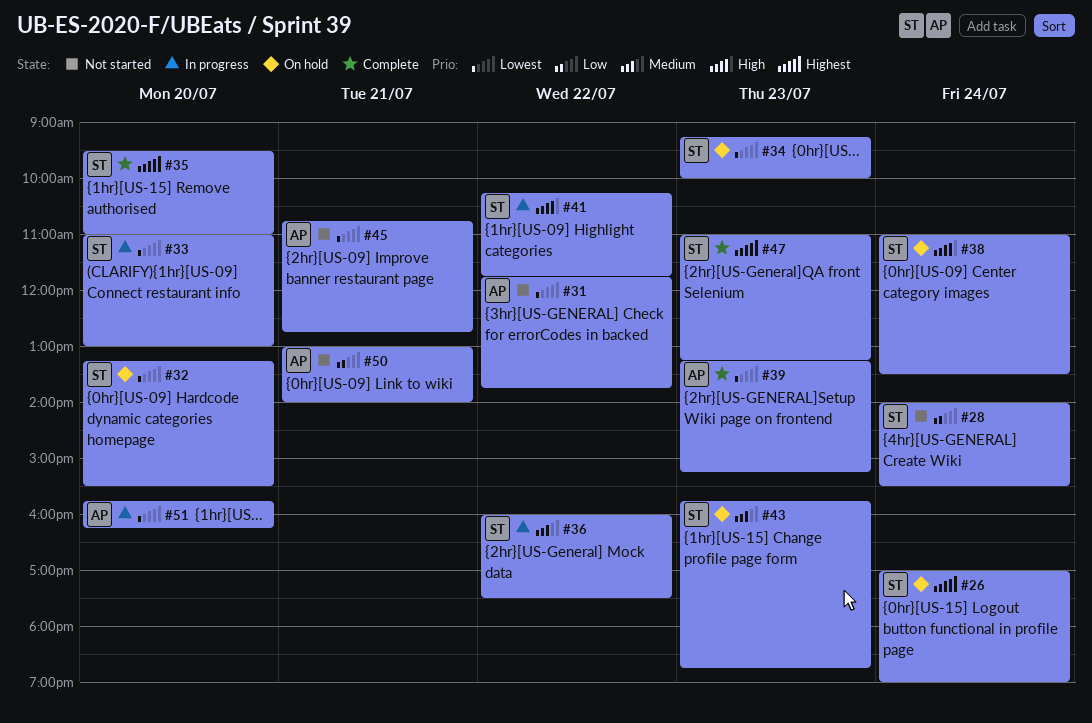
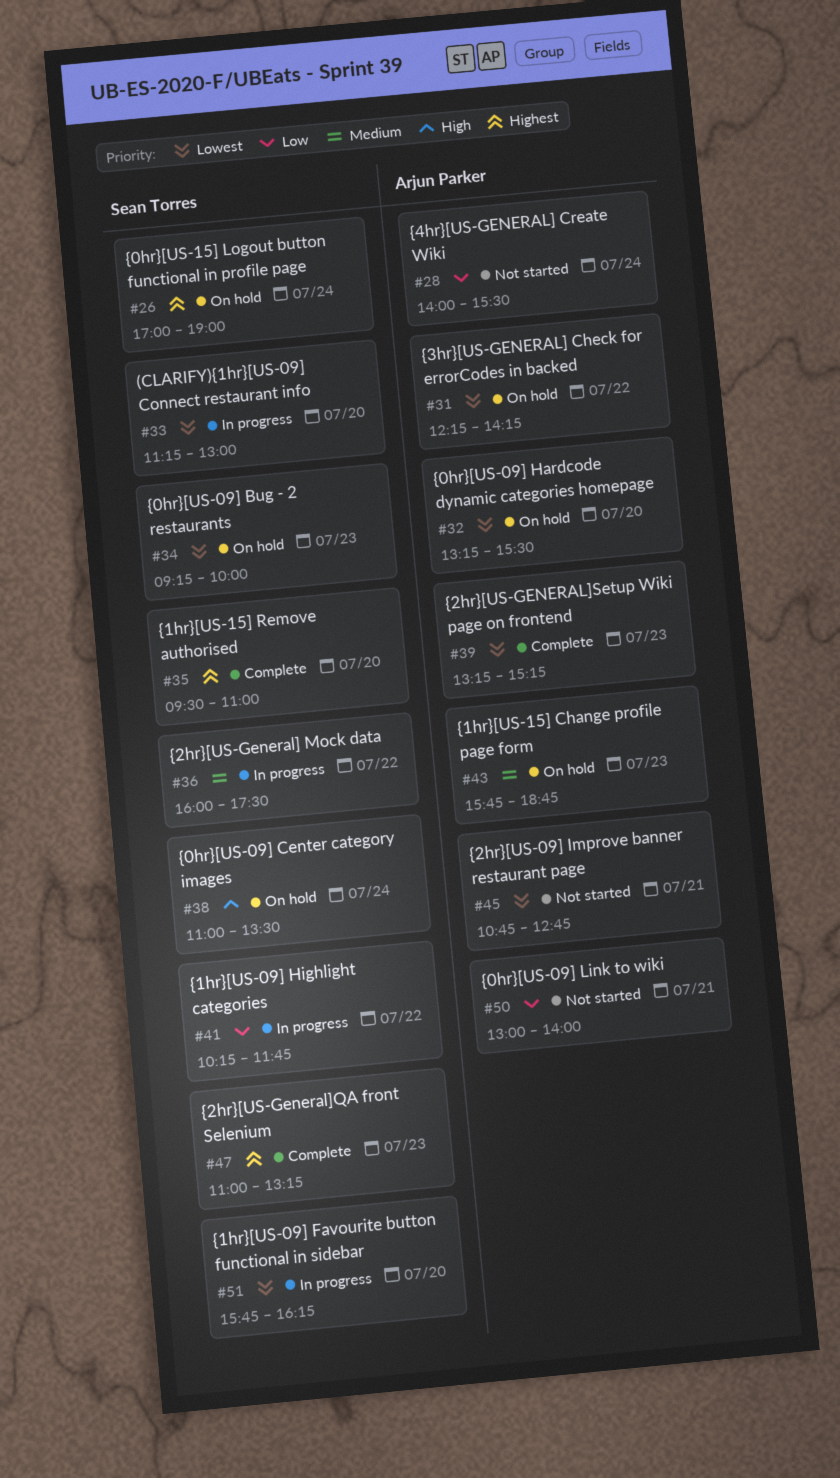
#28, owner: Sean Torres -> Arjun Parker
#31, status: Not started -> On hold
#31, begins: 11:45 -> 12:15
#31, ends: 13:45 -> 14:15
#32, owner: Sean Torres -> Arjun Parker
#33, begins: 11:00 -> 11:15
#41, priority: High -> Low
#43, owner: Sean Torres -> Arjun Parker
#51, owner: Arjun Parker -> Sean Torres

